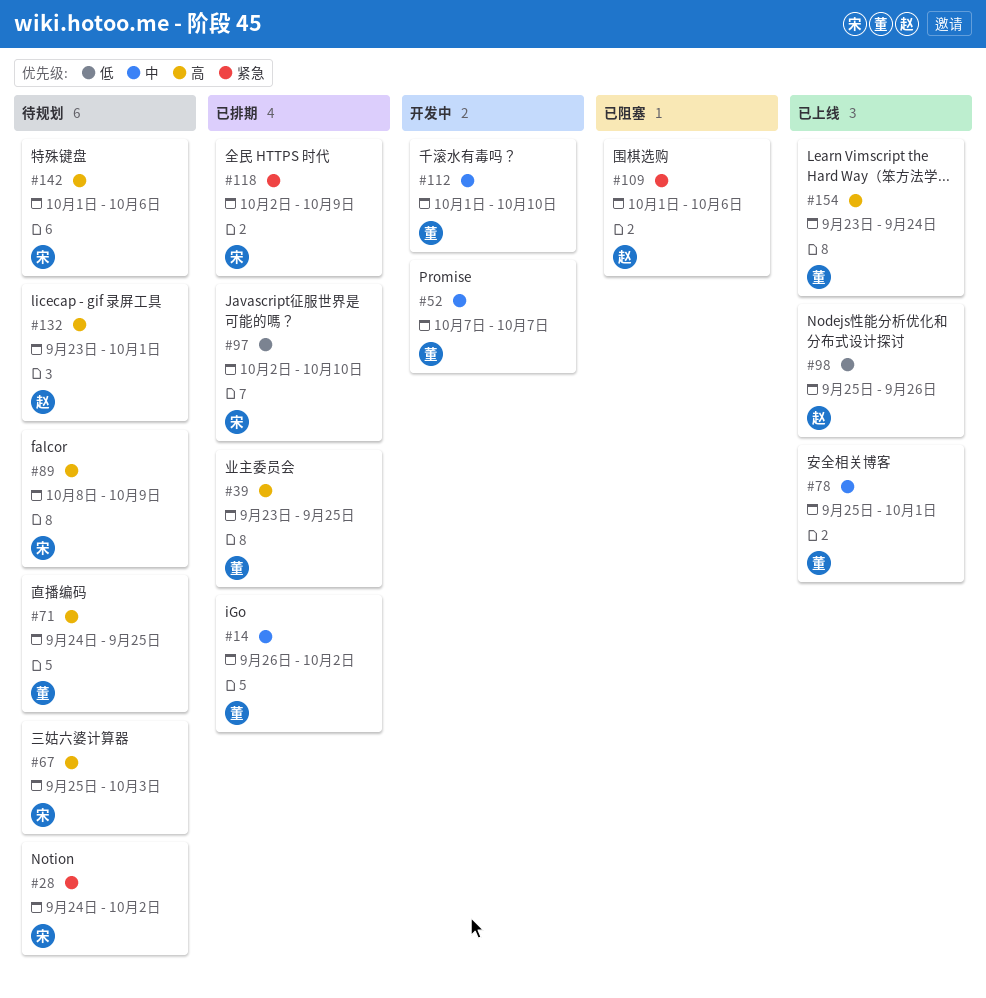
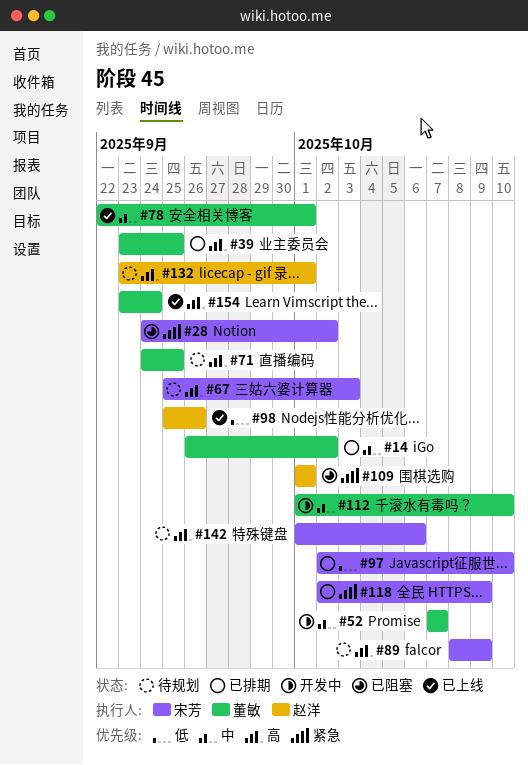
#28, status: 待规划 -> 已阻塞
#78, start: Sep 25 -> Sep 22
#109, due: Oct 6 -> Oct 1

